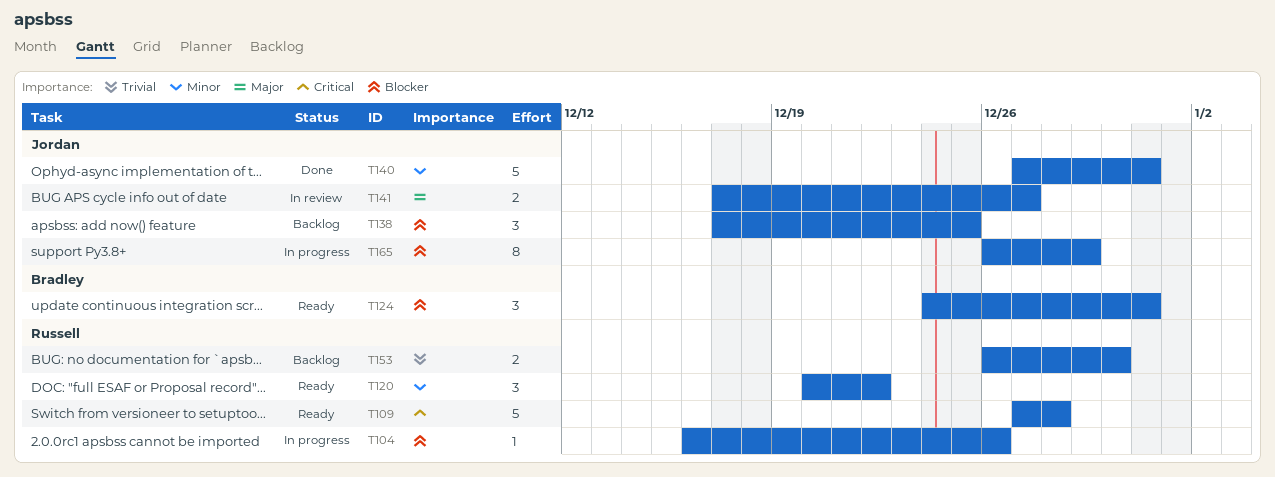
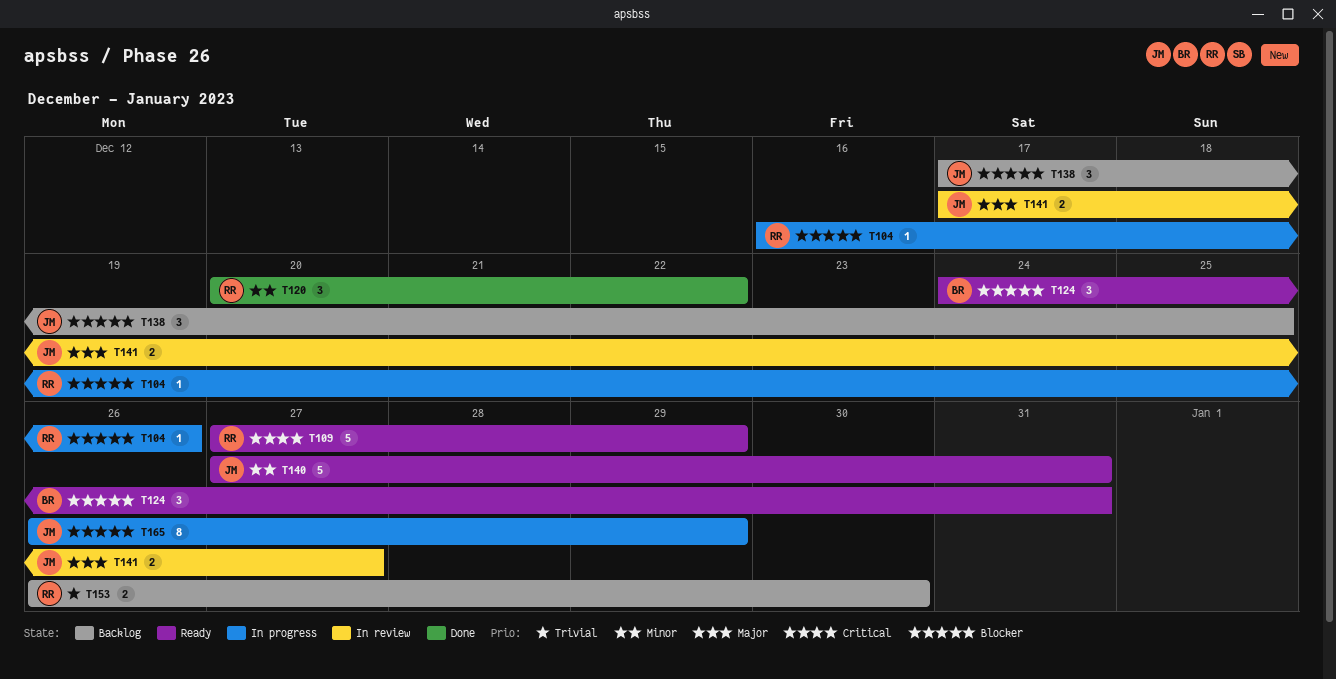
T109, due: Dec 28 -> Dec 29
T120, status: Ready -> Done
T140, status: Done -> Ready

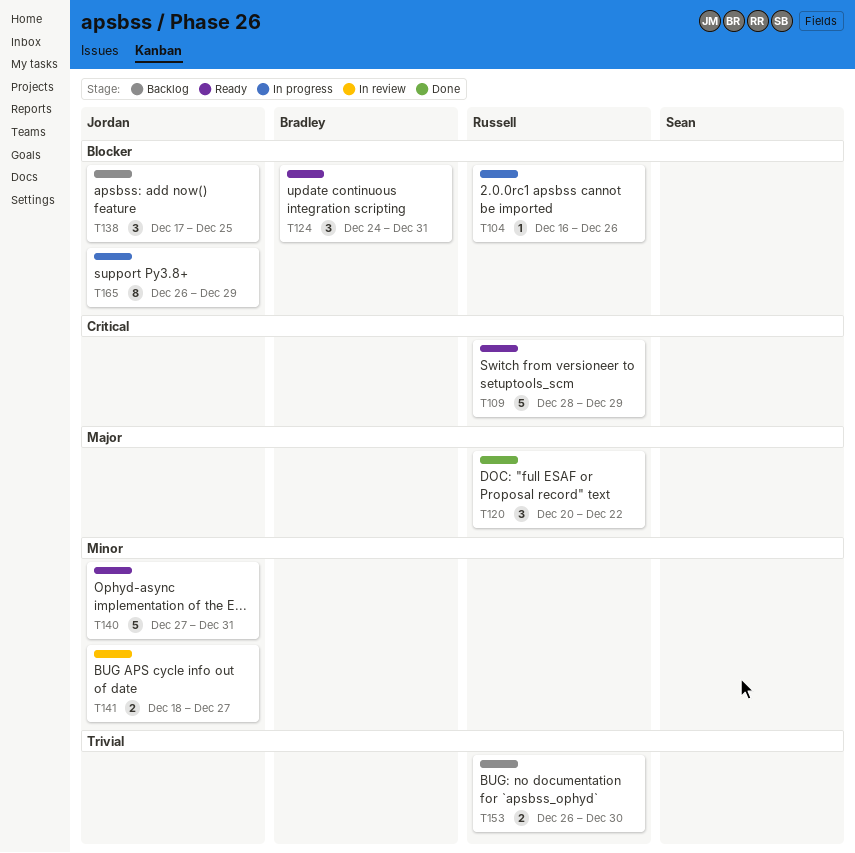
T109, start: Dec 27 -> Dec 28
T120, priority: Minor -> Major
T141, priority: Major -> Minor
T141, start: Dec 17 -> Dec 18

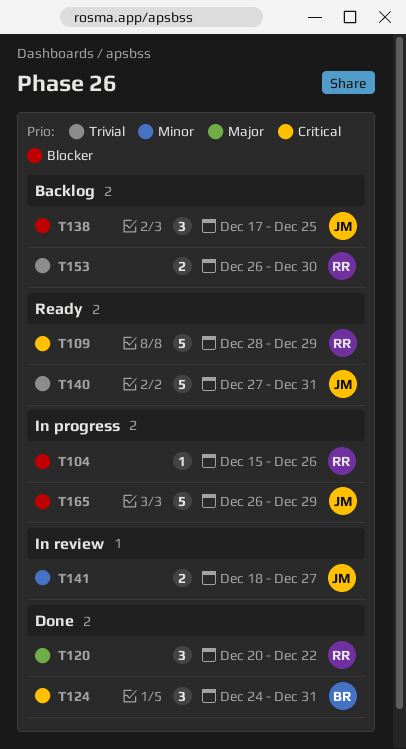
T104, start: Dec 16 -> Dec 15
T124, status: Ready -> Done
T124, priority: Blocker -> Critical
T140, priority: Minor -> Trivial
T165, estimate: 8 -> 5

